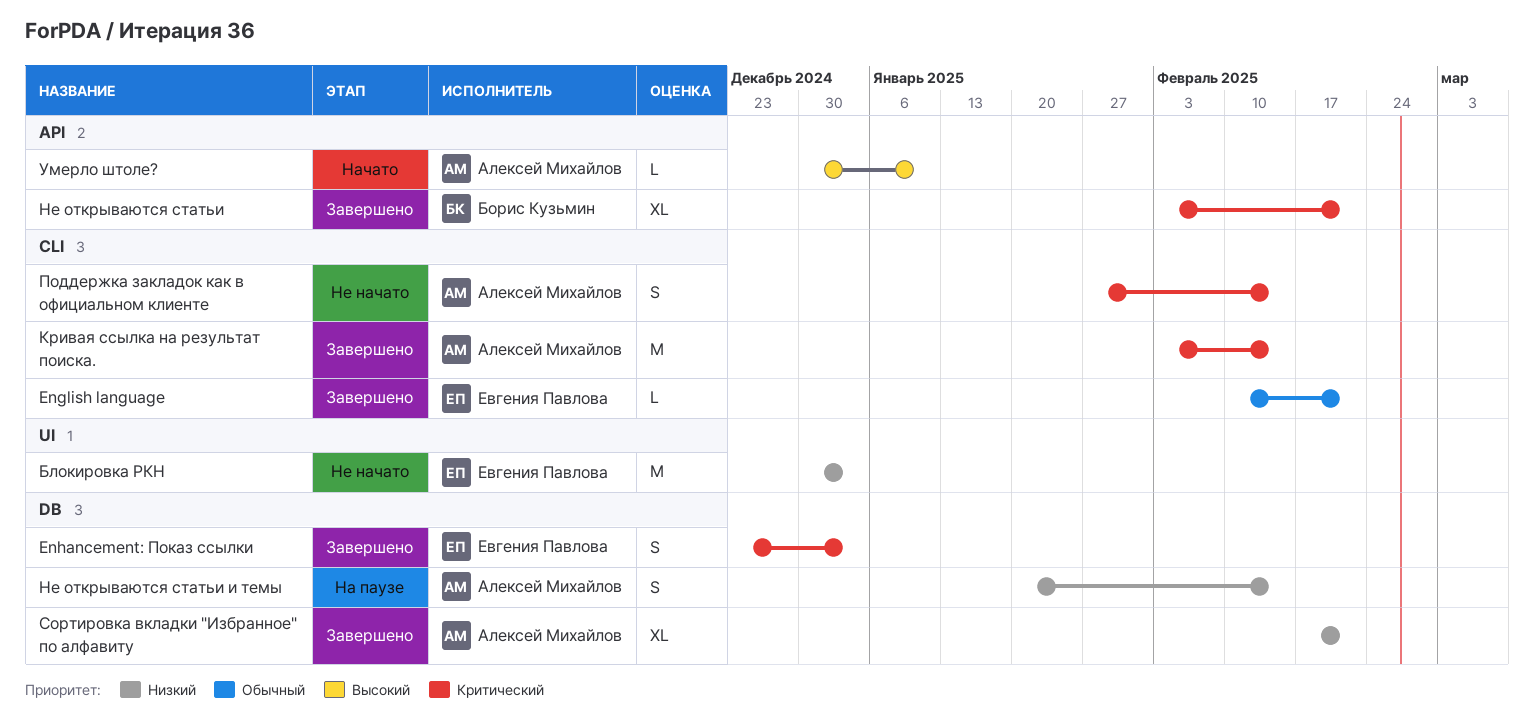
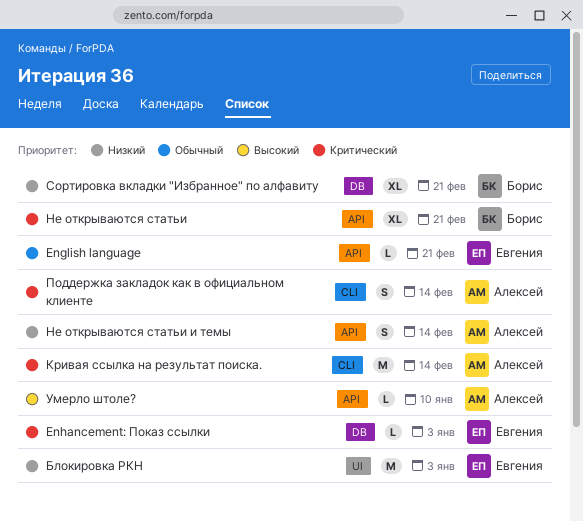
English language, label: CLI -> API
Enhancement: Показ ссылки, estimate: S -> L
Не открываются статьи и темы, label: DB -> API
Сортировка вкладки "Избранное" по алфавиту, owner: Алексей Михайлов -> Борис Кузьмин

